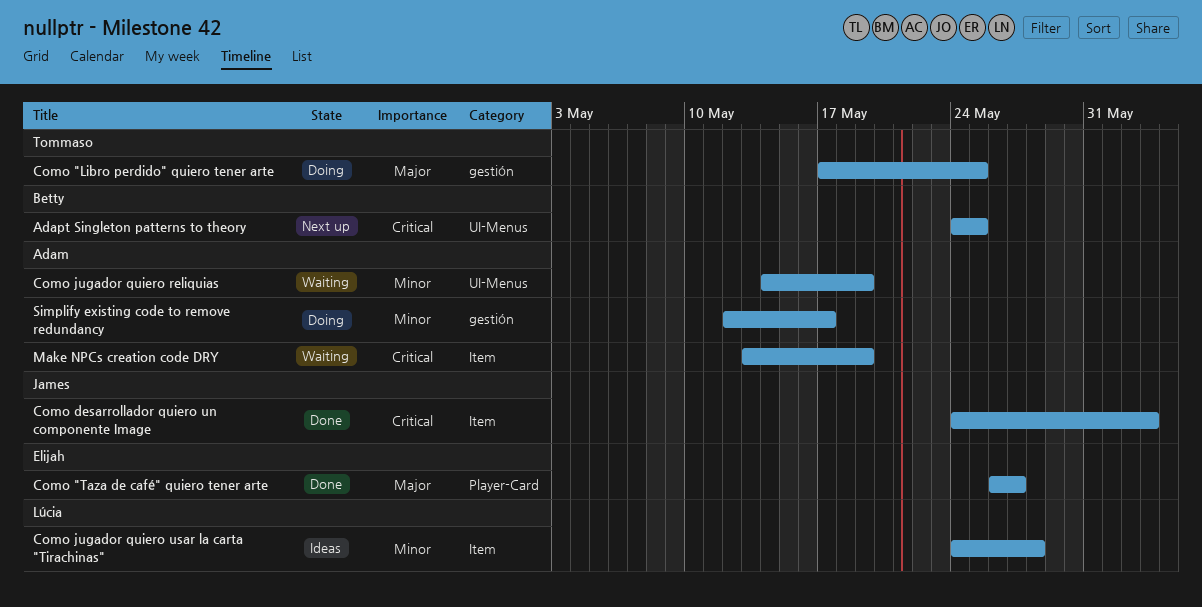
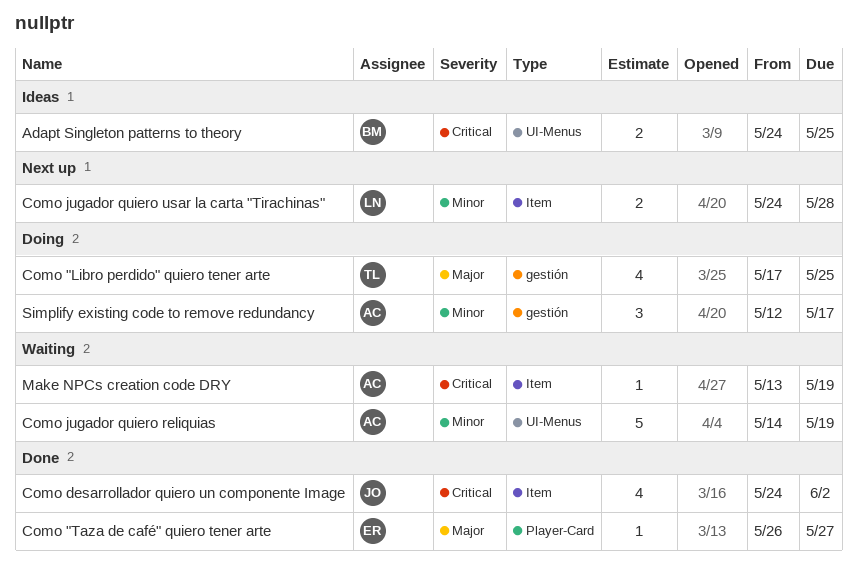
Adapt Singleton patterns to theory, status: Next up -> Ideas
Como desarrollador quiero un componente Image, due: Jun 3 -> Jun 2
Como jugador quiero usar la carta "Tirachinas", status: Ideas -> Next up

